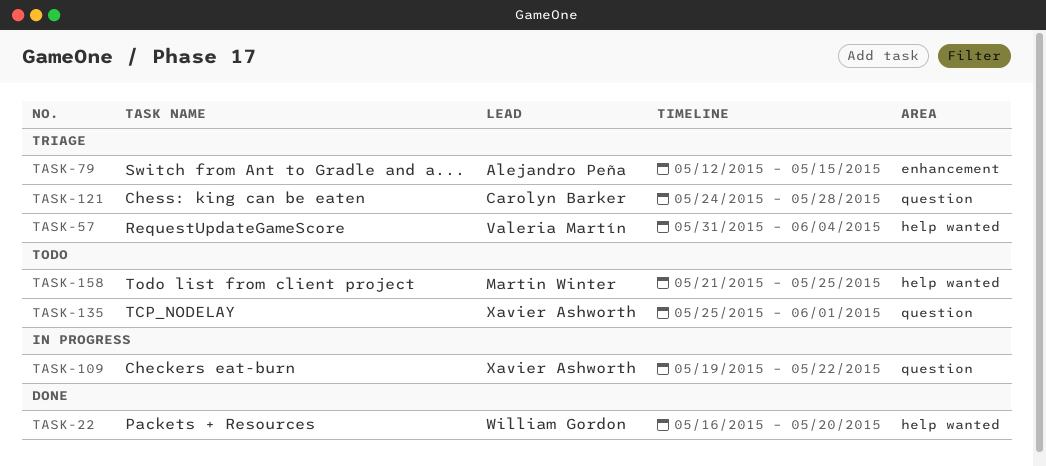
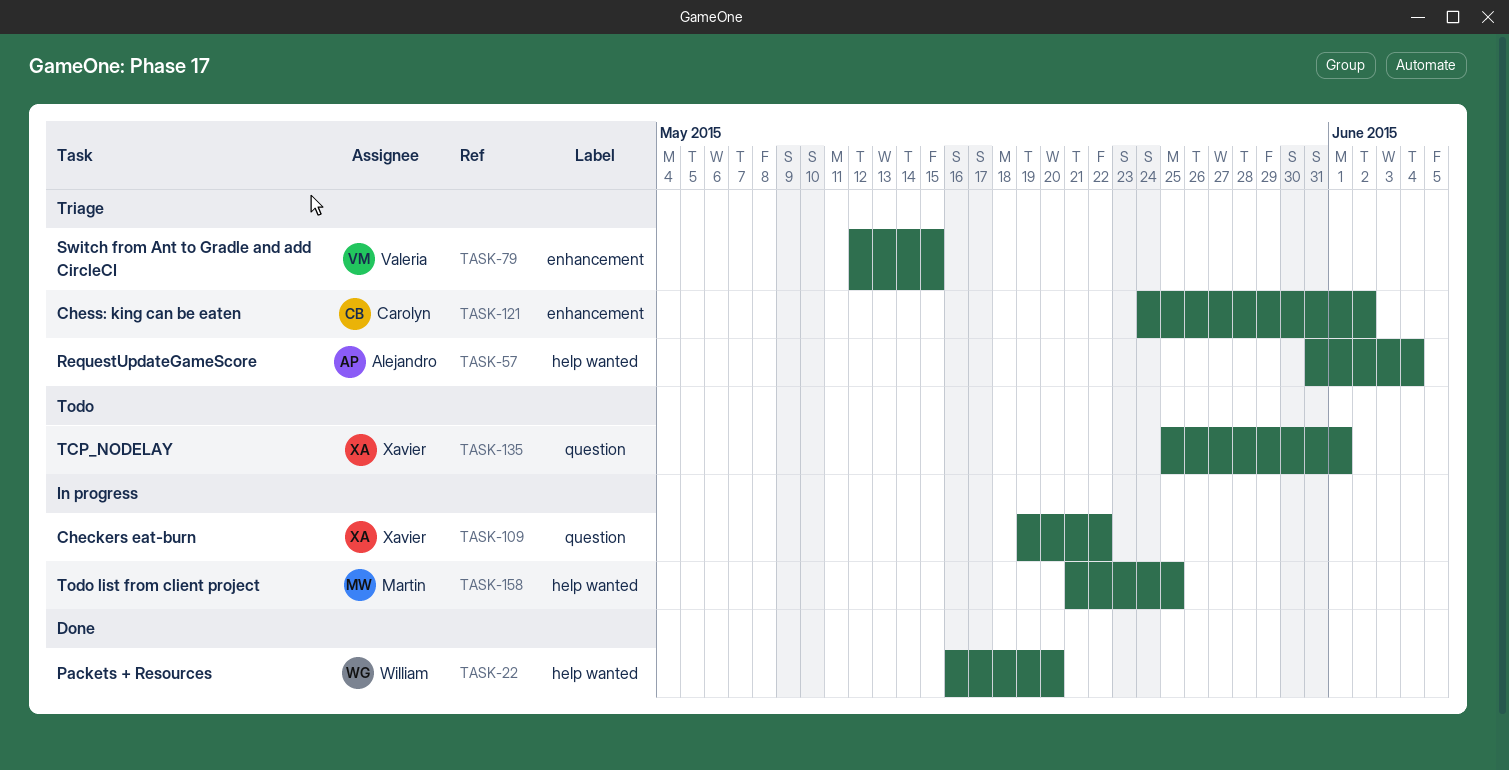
TASK-57, owner: Valeria Martín -> Alejandro Peña
TASK-79, owner: Alejandro Peña -> Valeria Martín
TASK-121, label: question -> enhancement
TASK-121, due: May 28 -> Jun 2
TASK-158, status: Todo -> In progress

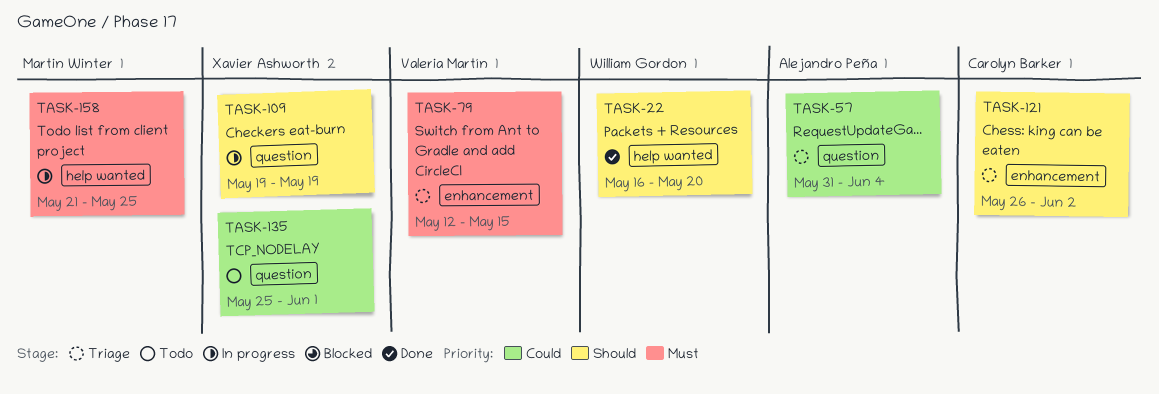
TASK-57, label: help wanted -> question
TASK-109, due: May 22 -> May 19
TASK-121, start: May 24 -> May 26

